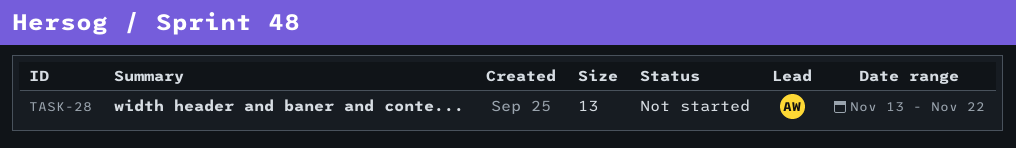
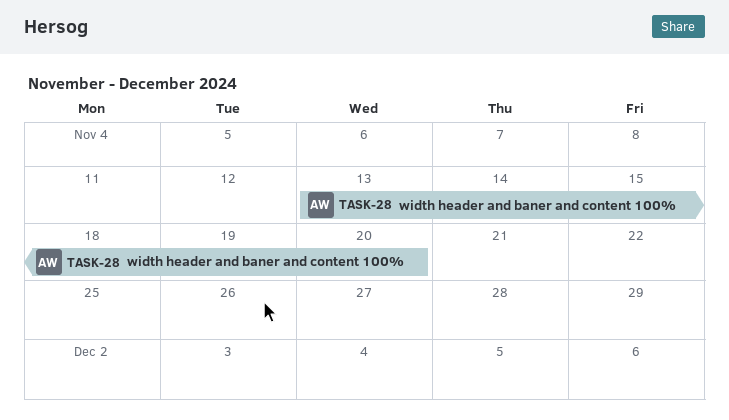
TASK-28, due: Nov 22 -> Nov 20

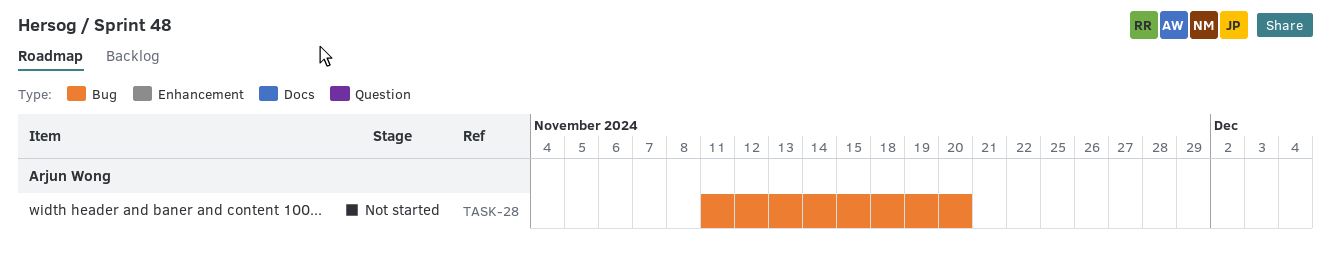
TASK-28, start: Nov 13 -> Nov 11

